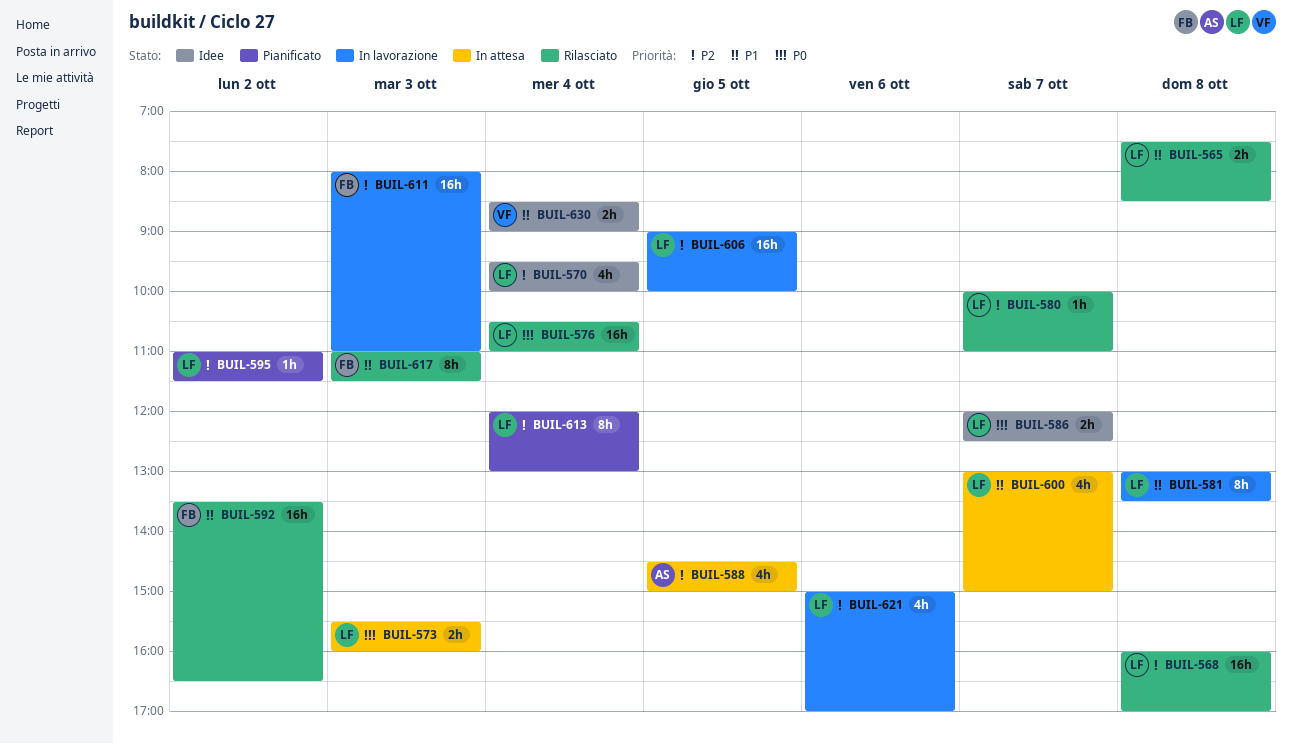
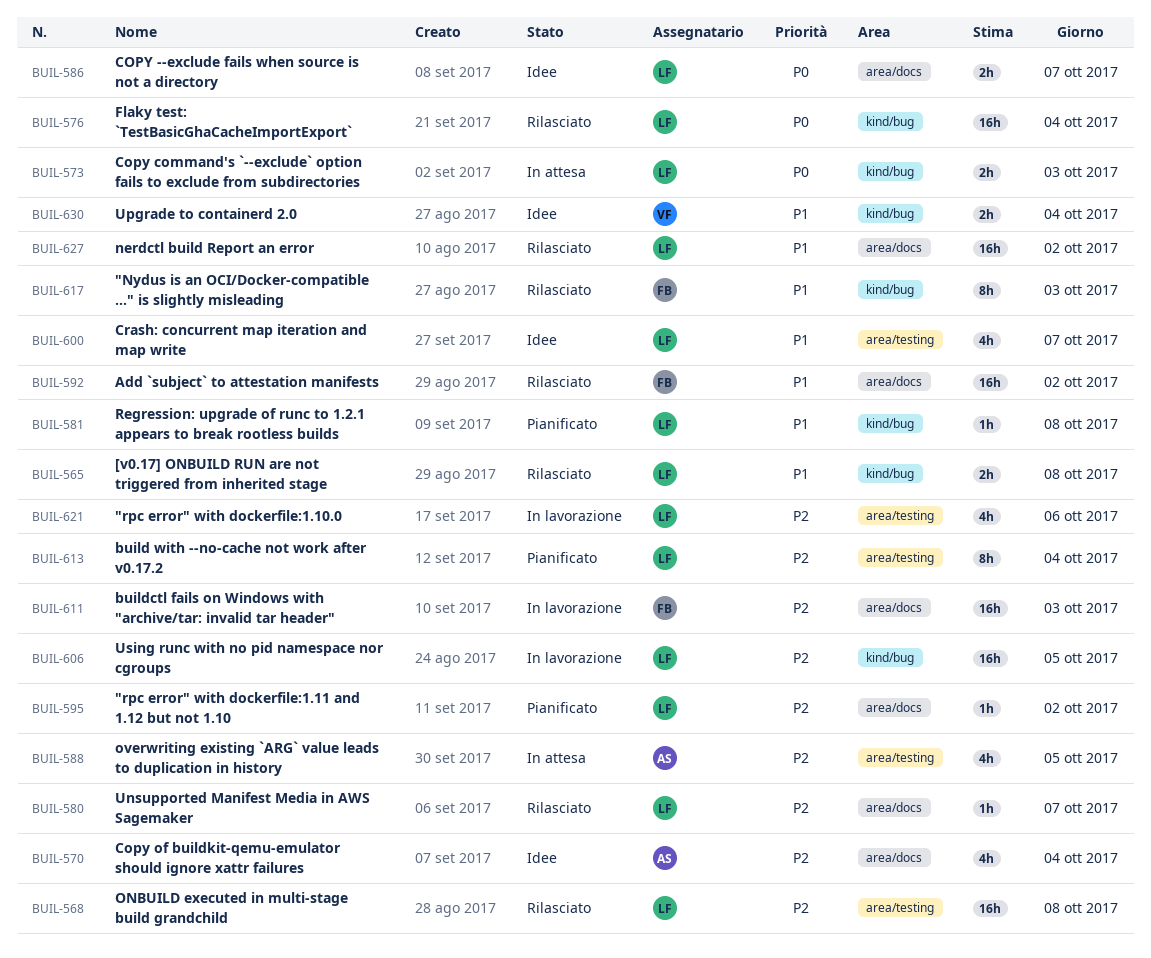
BUIL-570, owner: LF -> AS
BUIL-581, status: In lavorazione -> Pianificato
BUIL-581, estimate: 8h -> 1h
BUIL-600, status: In attesa -> Idee
BUIL-627: none -> present

